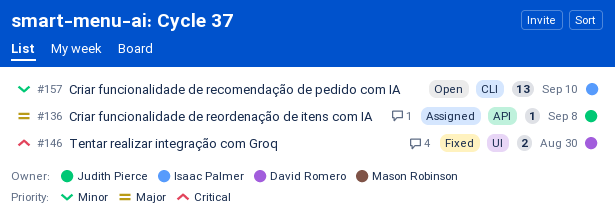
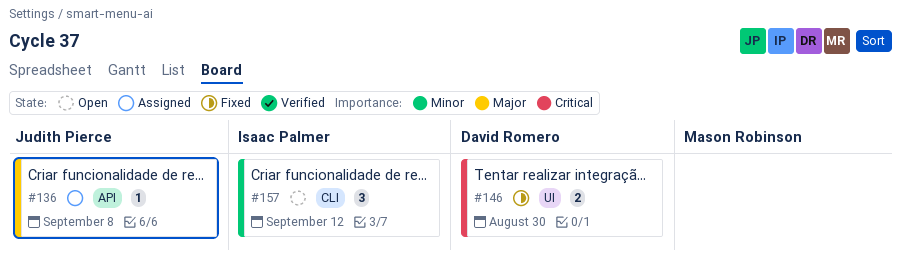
#157, estimate: 13 -> 3
#157, due: Sep 10 -> Sep 12

